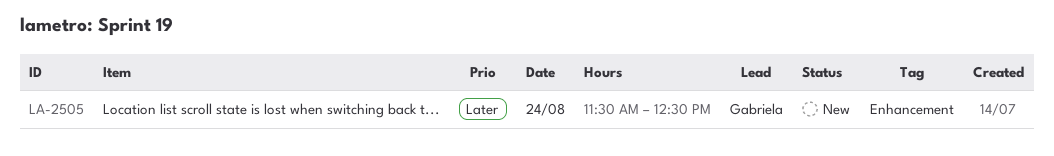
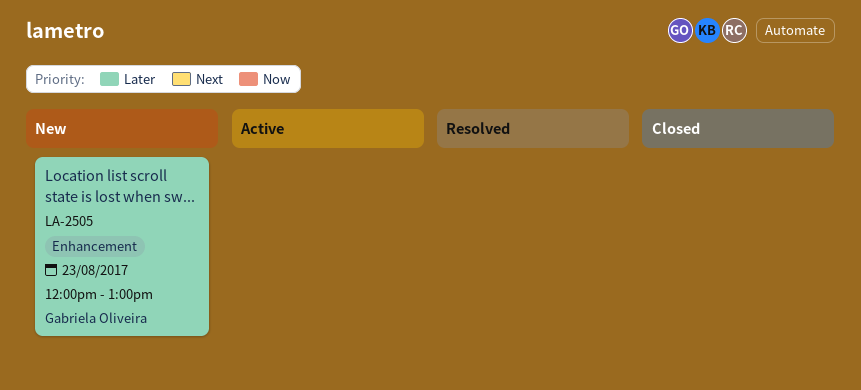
LA-2505, day: Aug 24 -> Aug 23
LA-2505, begins: 11:30 -> 12:00
LA-2505, ends: 12:30 -> 13:00

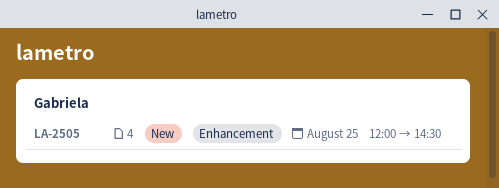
LA-2505, day: Aug 23 -> Aug 25
LA-2505, ends: 13:00 -> 14:30

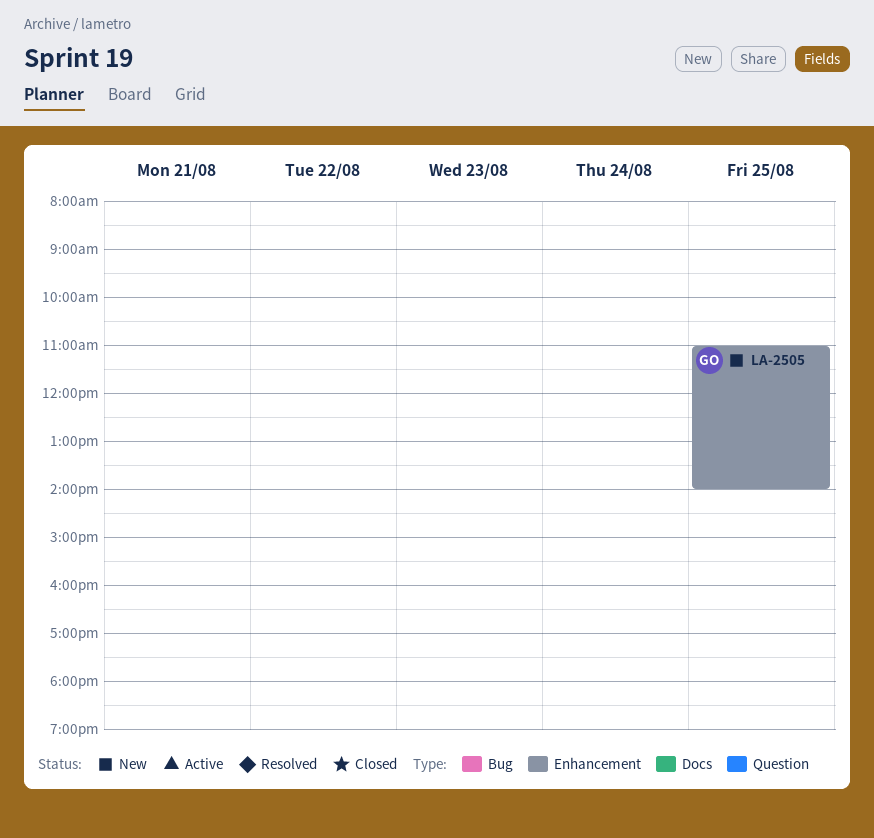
LA-2505, begins: 12:00 -> 11:00
LA-2505, ends: 14:30 -> 14:00

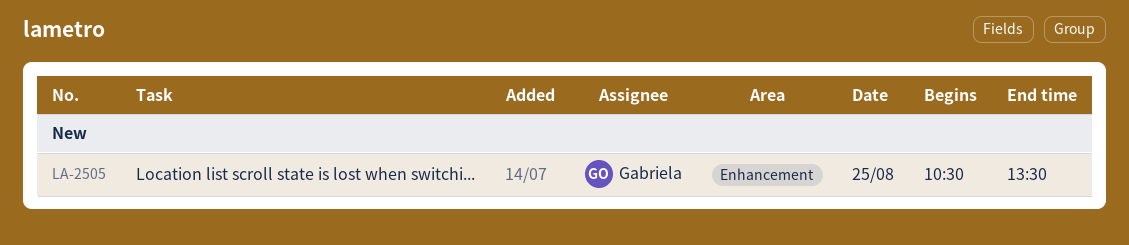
LA-2505, begins: 11:00 -> 10:30
LA-2505, ends: 14:00 -> 13:30

